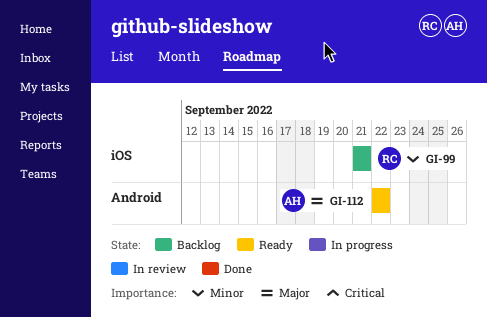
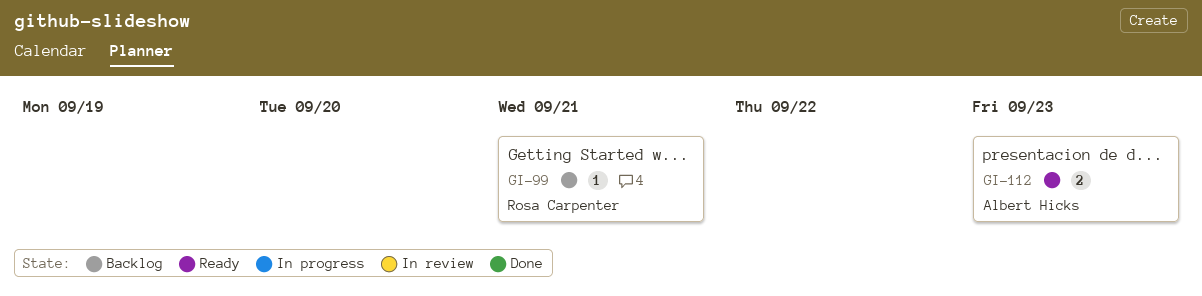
GI-112, due: Sep 22 -> Sep 23

